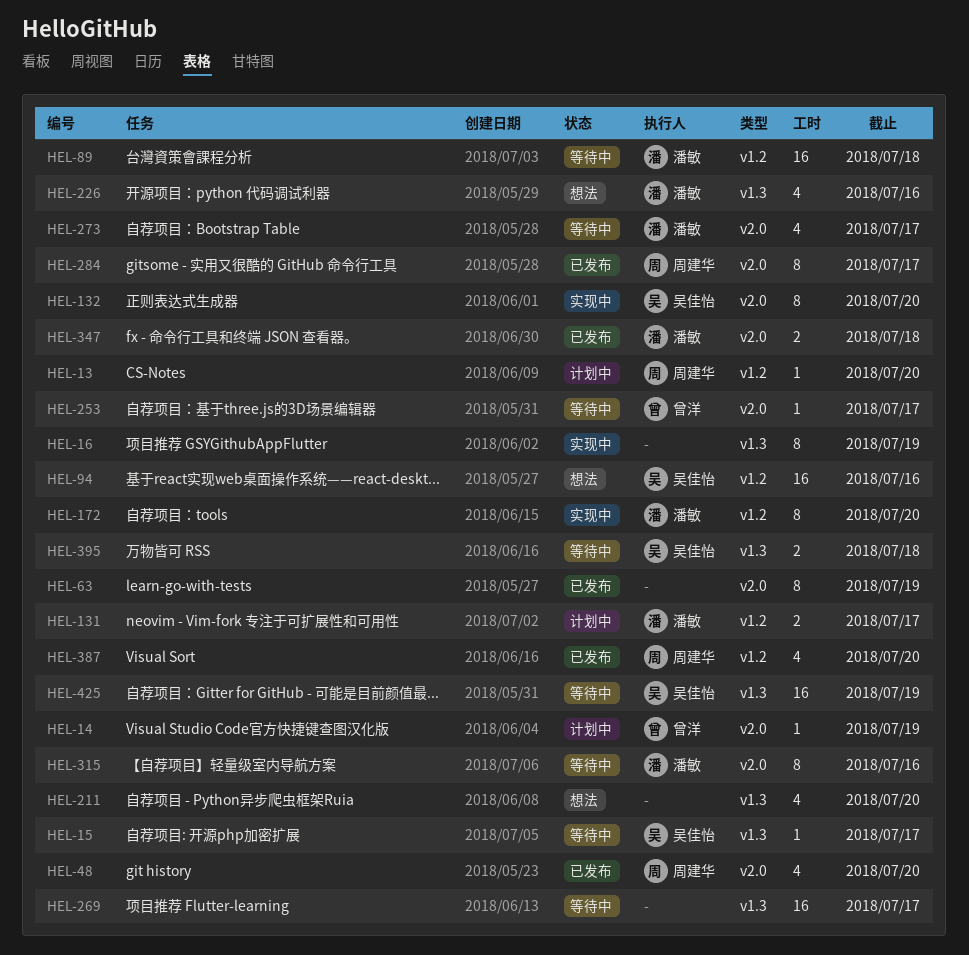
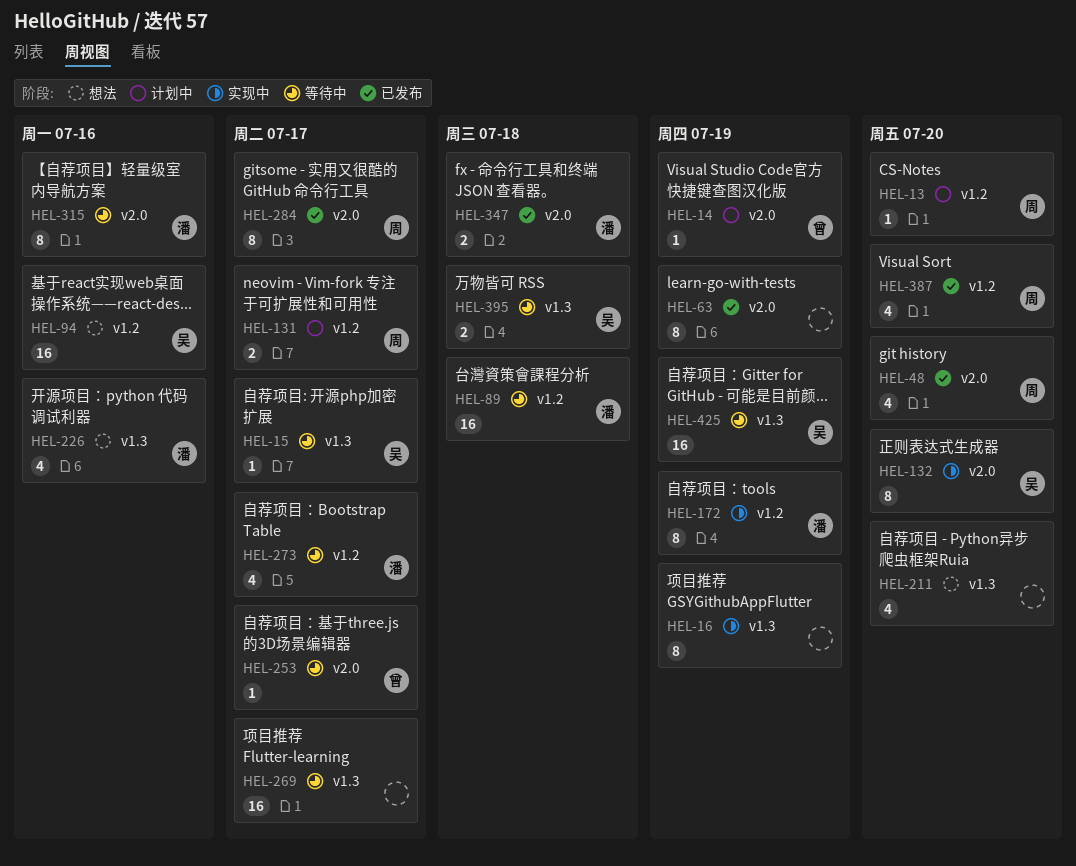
HEL-131, owner: 潘敏 -> 周建华
HEL-172, due: Jul 20 -> Jul 19
HEL-273, label: v2.0 -> v1.2

